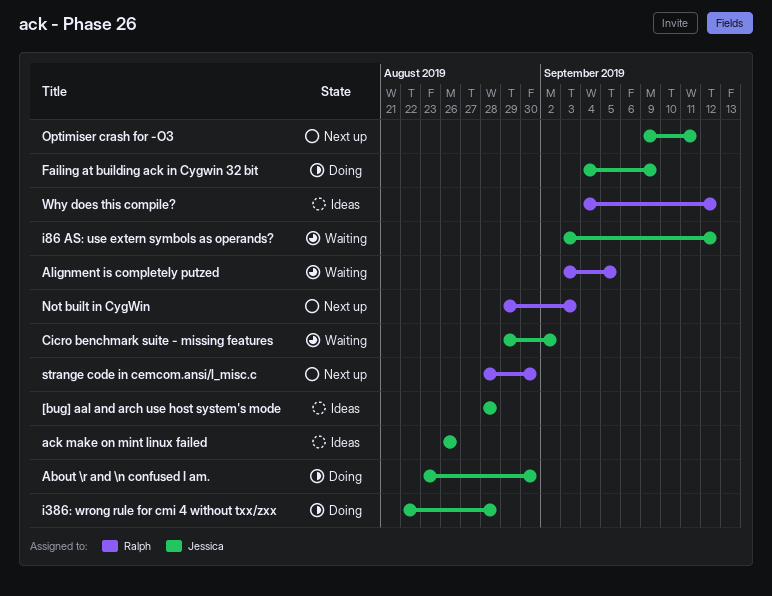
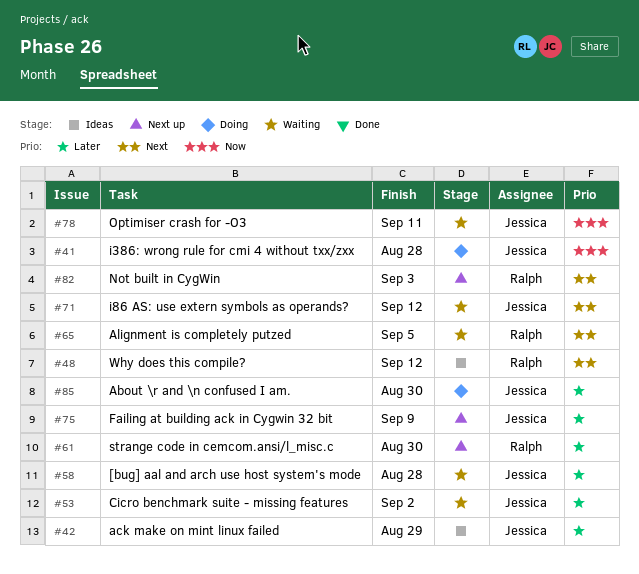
[bug] aal and arch use host system's mode, status: Ideas -> Waiting
ack make on mint linux failed, due: Aug 26 -> Aug 29
Failing at building ack in Cygwin 32 bit, status: Doing -> Next up
Optimiser crash for -O3, status: Next up -> Waiting

